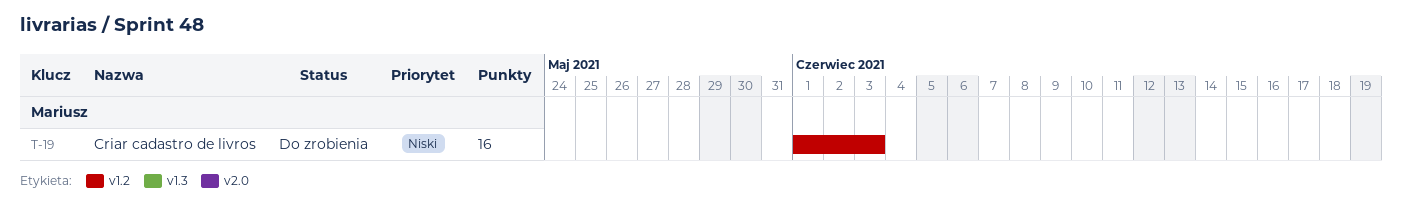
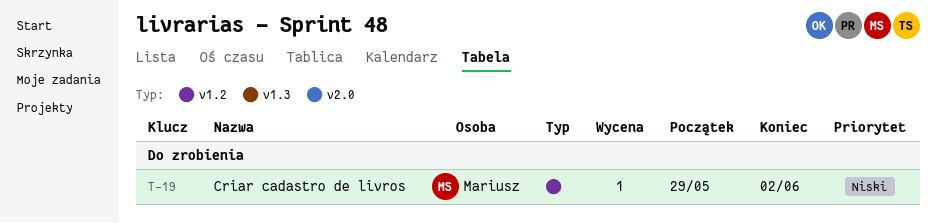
T-19, estimate: 16 -> 1
T-19, start: Jun 1 -> May 29
T-19, due: Jun 3 -> Jun 2

